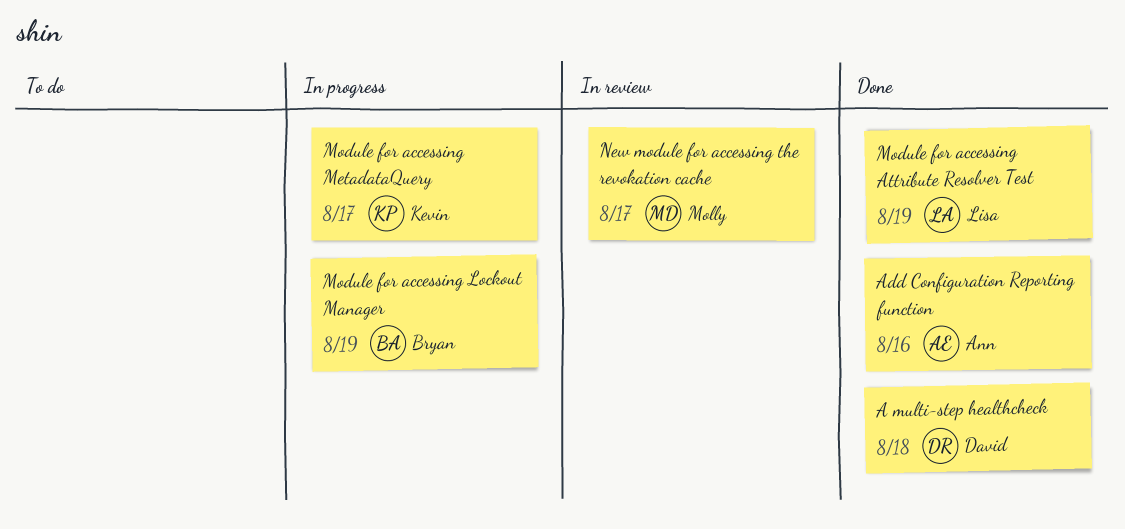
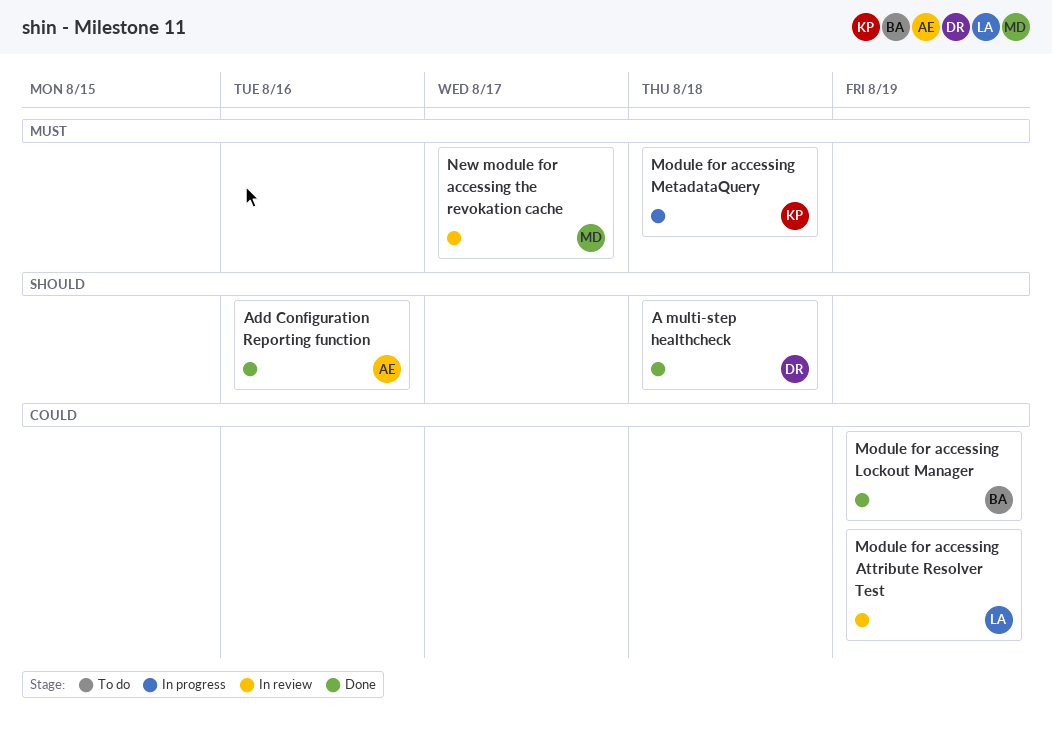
Module for accessing Attribute Resolver Test, status: Done -> In review
Module for accessing Lockout Manager, status: In progress -> Done
Module for accessing MetadataQuery, due: Aug 17 -> Aug 18

